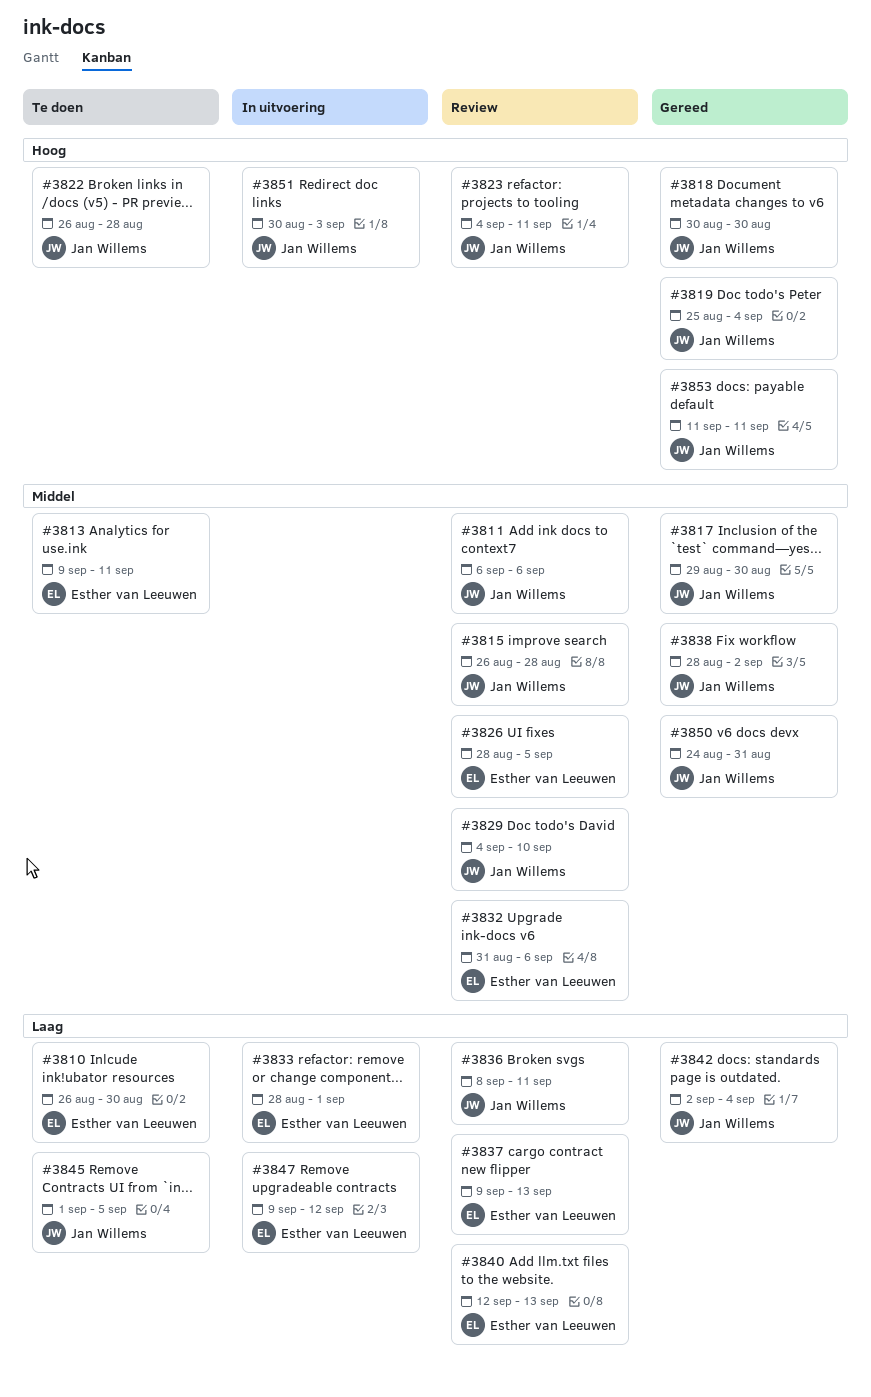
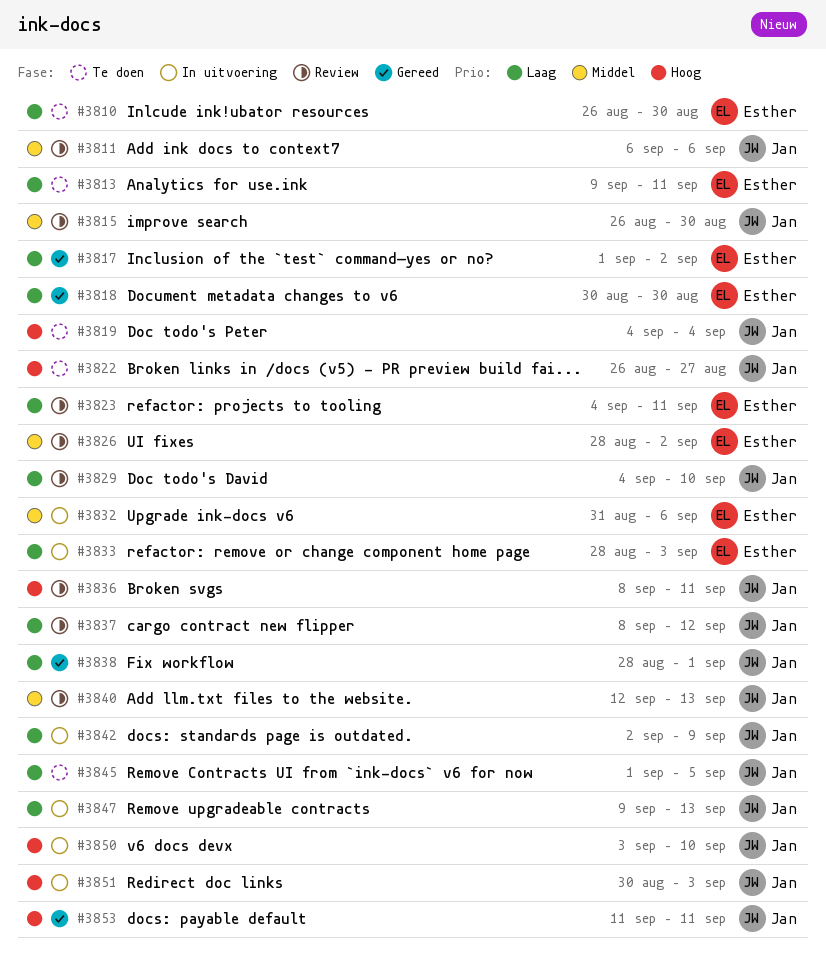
#3813, priority: Middel -> Laag
#3815, due: Aug 28 -> Aug 30
#3817, owner: Jan Willems -> Esther van Leeuwen
#3817, priority: Middel -> Laag
#3817, start: Aug 29 -> Sep 1
#3817, due: Aug 30 -> Sep 2
#3818, owner: Jan Willems -> Esther van Leeuwen
#3818, priority: Hoog -> Laag
#3819, status: Gereed -> Te doen
#3819, start: Aug 25 -> Sep 4
#3822, due: Aug 28 -> Aug 27
#3823, owner: Jan Willems -> Esther van Leeuwen
#3823, priority: Hoog -> Laag
#3826, due: Sep 5 -> Sep 2
#3829, priority: Middel -> Laag
#3832, status: Review -> In uitvoering
#3833, due: Sep 1 -> Sep 3
#3836, priority: Laag -> Hoog
#3837, owner: Esther van Leeuwen -> Jan Willems
#3837, start: Sep 9 -> Sep 8
#3837, due: Sep 13 -> Sep 12
#3838, priority: Middel -> Laag
#3838, due: Sep 2 -> Sep 1
#3840, owner: Esther van Leeuwen -> Jan Willems
#3840, priority: Laag -> Middel
#3842, status: Gereed -> In uitvoering
#3842, due: Sep 4 -> Sep 9
#3847, owner: Esther van Leeuwen -> Jan Willems
#3847, due: Sep 12 -> Sep 13
#3850, status: Gereed -> In uitvoering
#3850, priority: Middel -> Hoog
#3850, start: Aug 24 -> Sep 3
#3850, due: Aug 31 -> Sep 10

